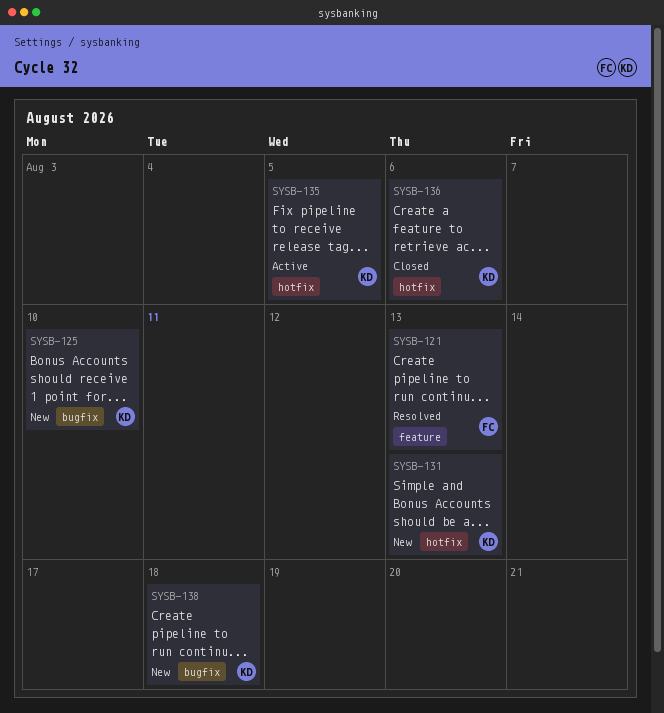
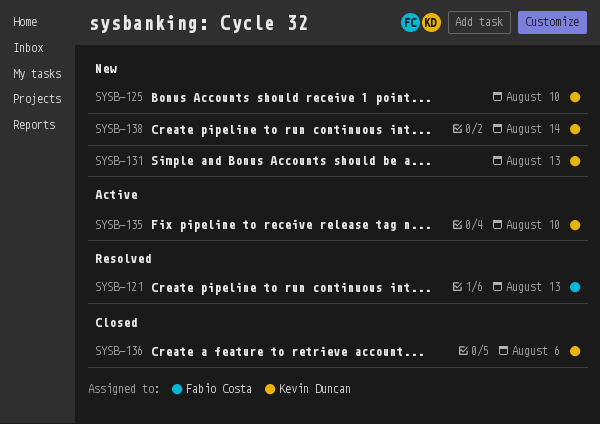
SYSB-135, due: Aug 5 -> Aug 10
SYSB-138, due: Aug 18 -> Aug 14

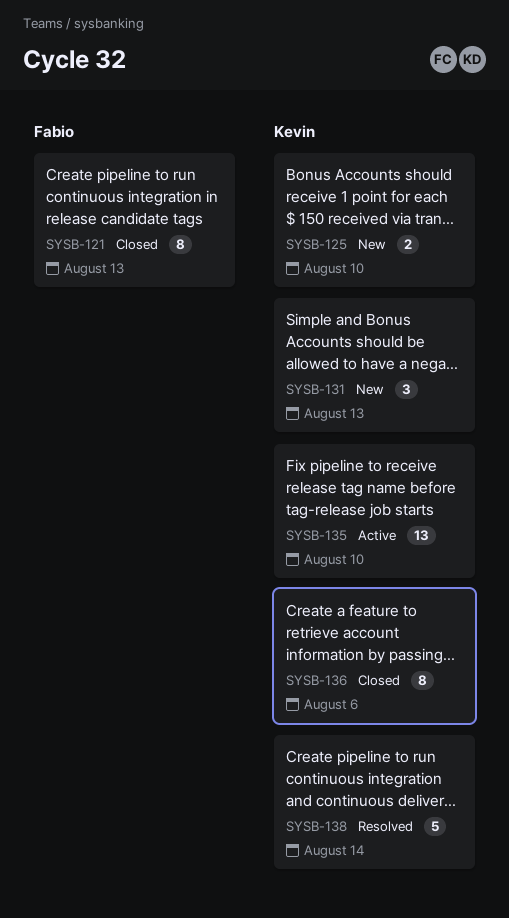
SYSB-121, status: Resolved -> Closed
SYSB-138, status: New -> Resolved

